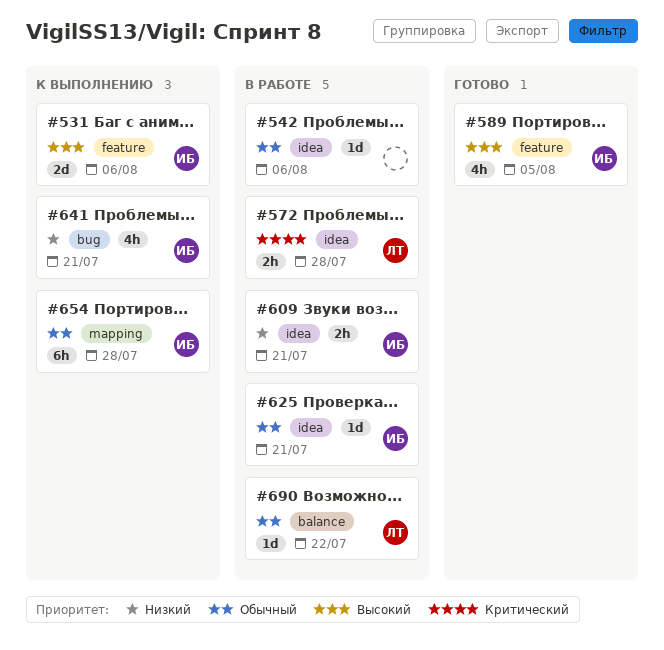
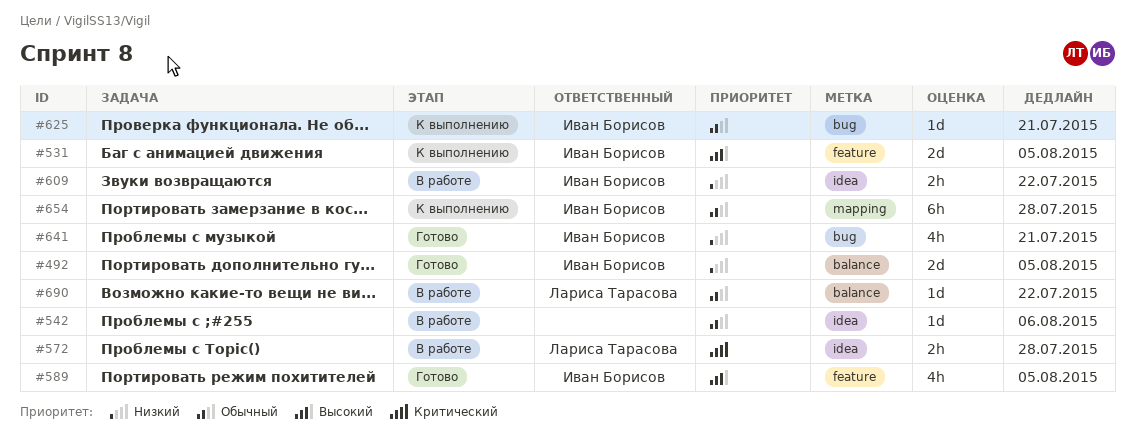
#492: none -> present
#531, due: Aug 6 -> Aug 5
#609, due: Jul 21 -> Jul 22
#625, status: В работе -> К выполнению
#625, label: idea -> bug
#641, status: К выполнению -> Готово

